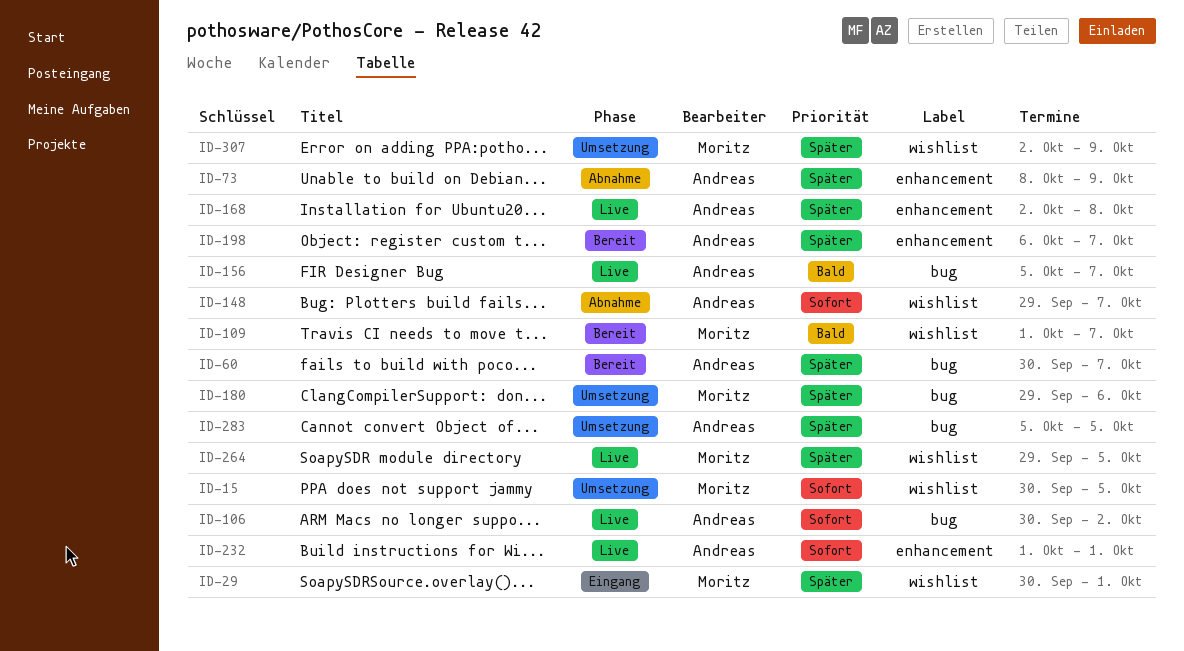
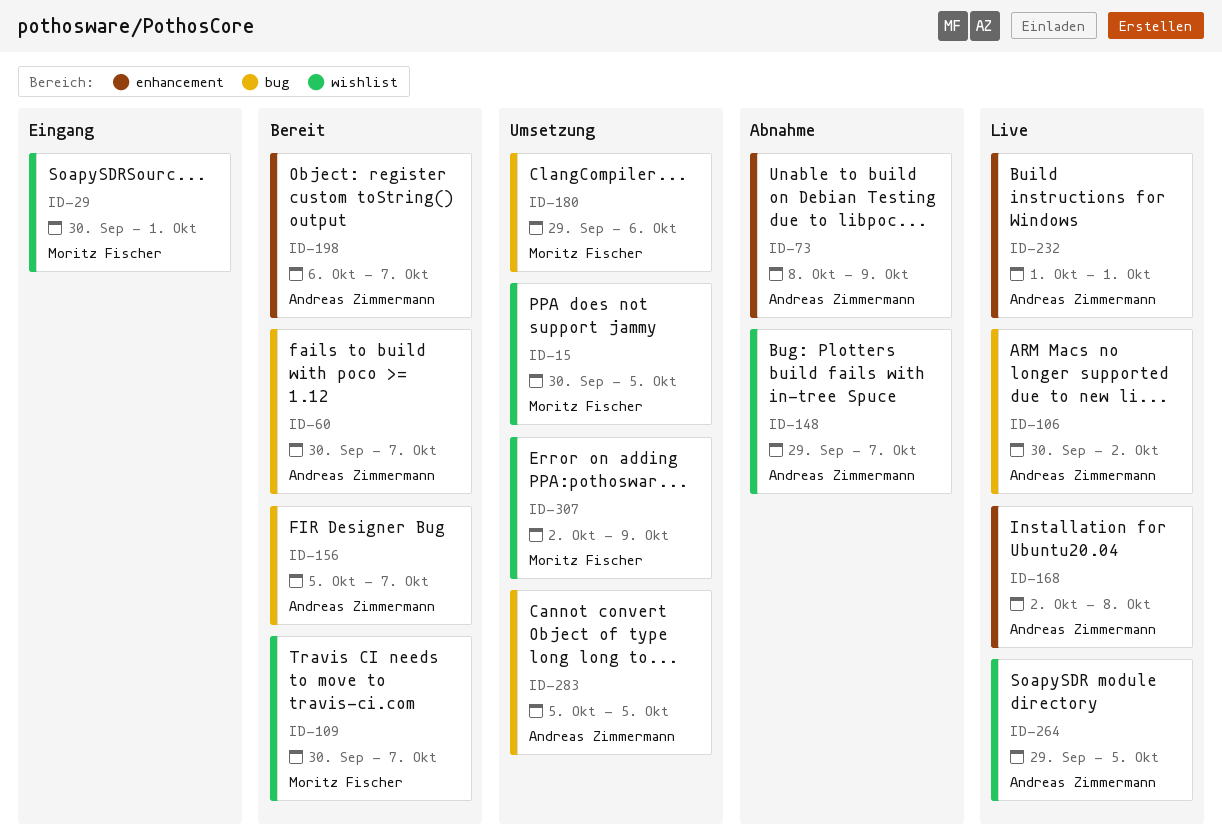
ID-109, start: Oct 1 -> Sep 30
ID-156, status: Live -> Bereit
ID-264, owner: Moritz Fischer -> Andreas Zimmermann

